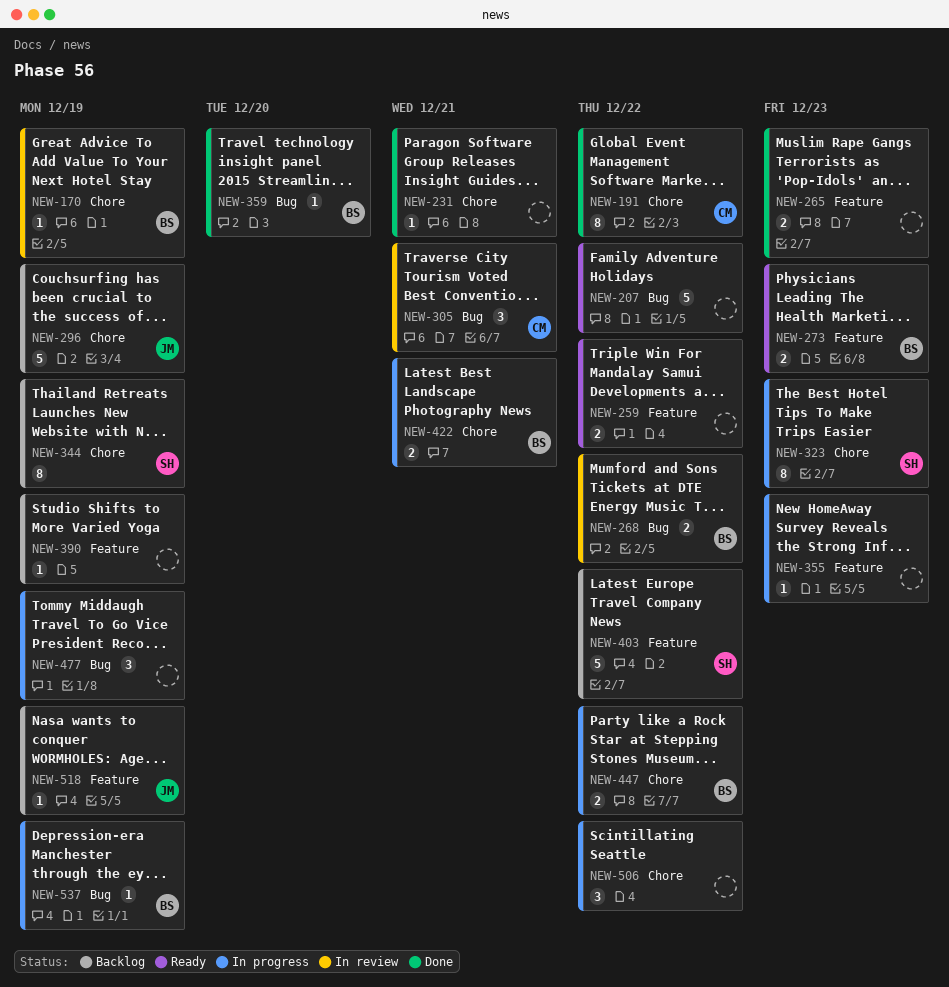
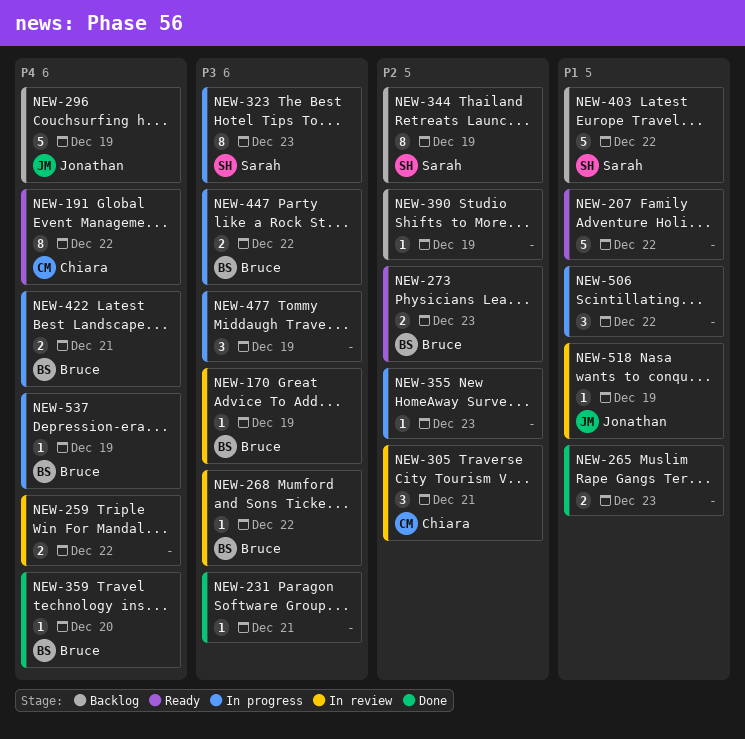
NEW-191, status: Done -> Ready
NEW-259, status: Ready -> In review
NEW-268, estimate: 2 -> 1
NEW-518, status: Backlog -> In review

